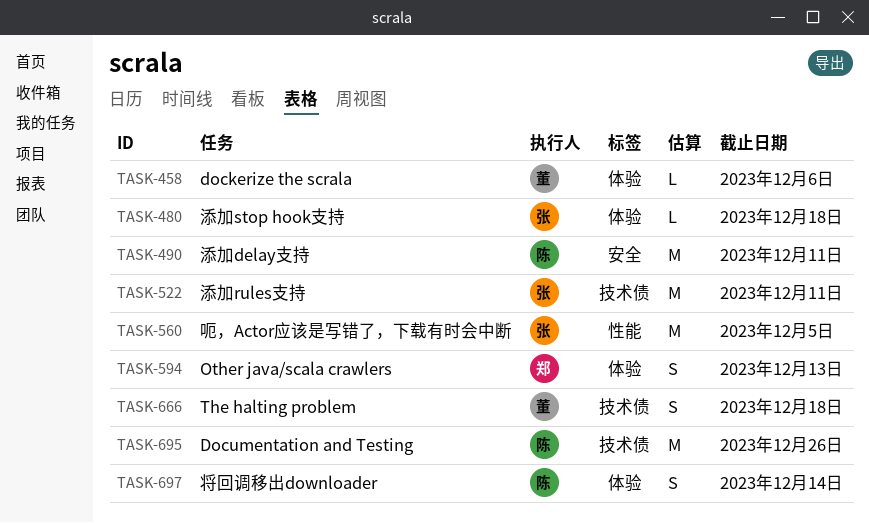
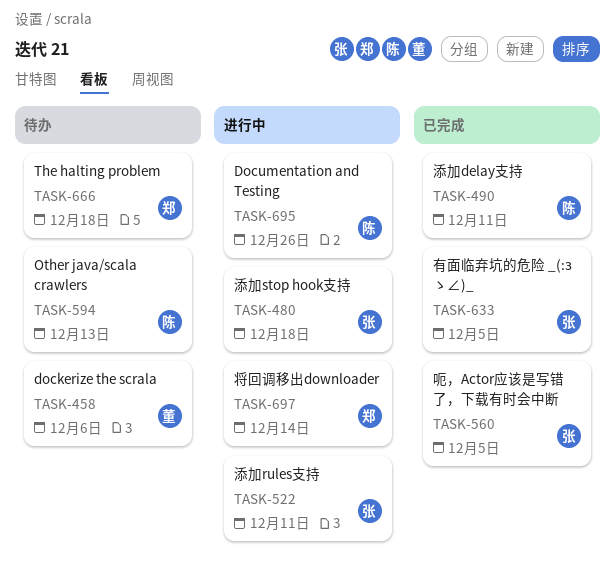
TASK-594, owner: 郑 -> 陈
TASK-633: none -> present
TASK-666, owner: 董 -> 郑
TASK-697, owner: 陈 -> 郑

